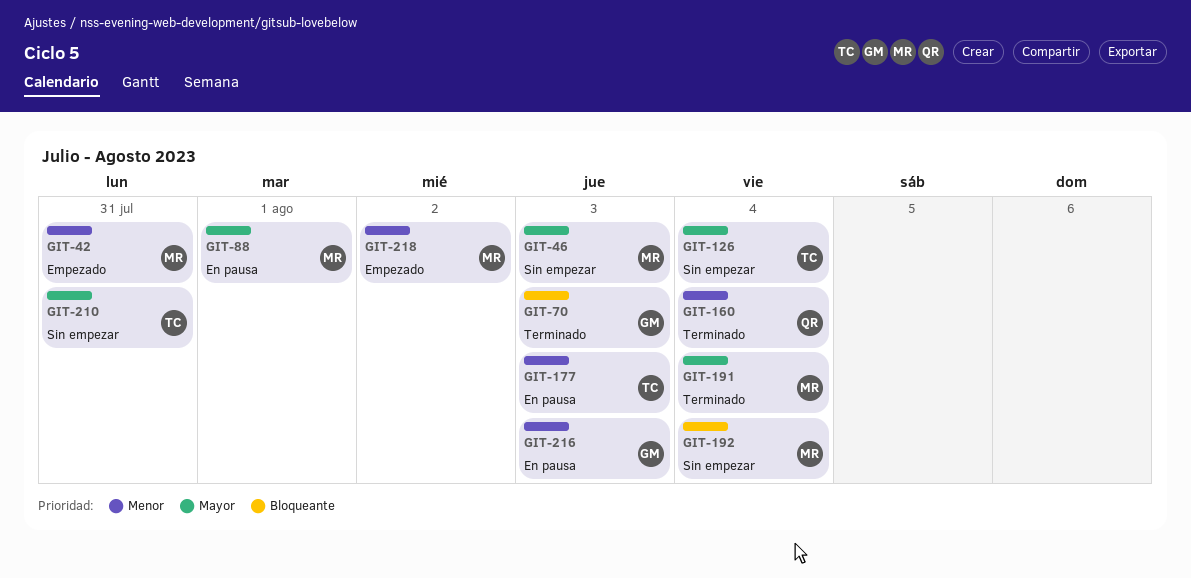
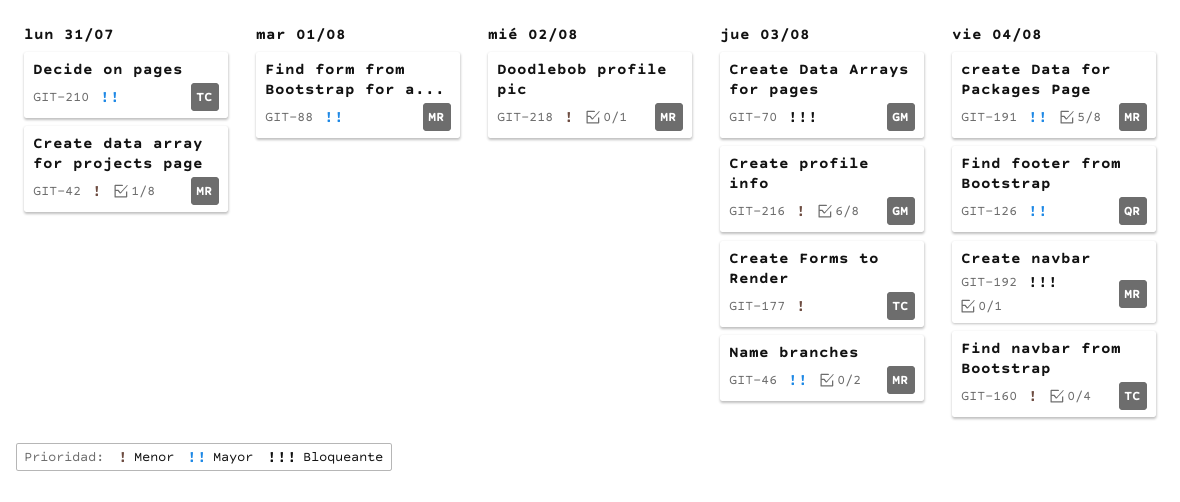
GIT-126, owner: TC -> QR
GIT-160, owner: QR -> TC

